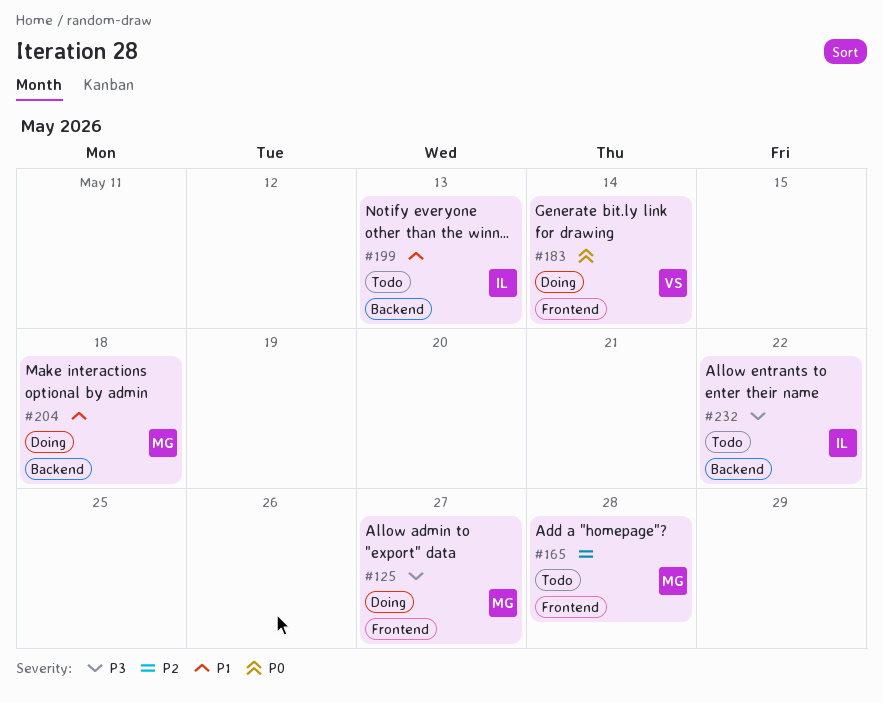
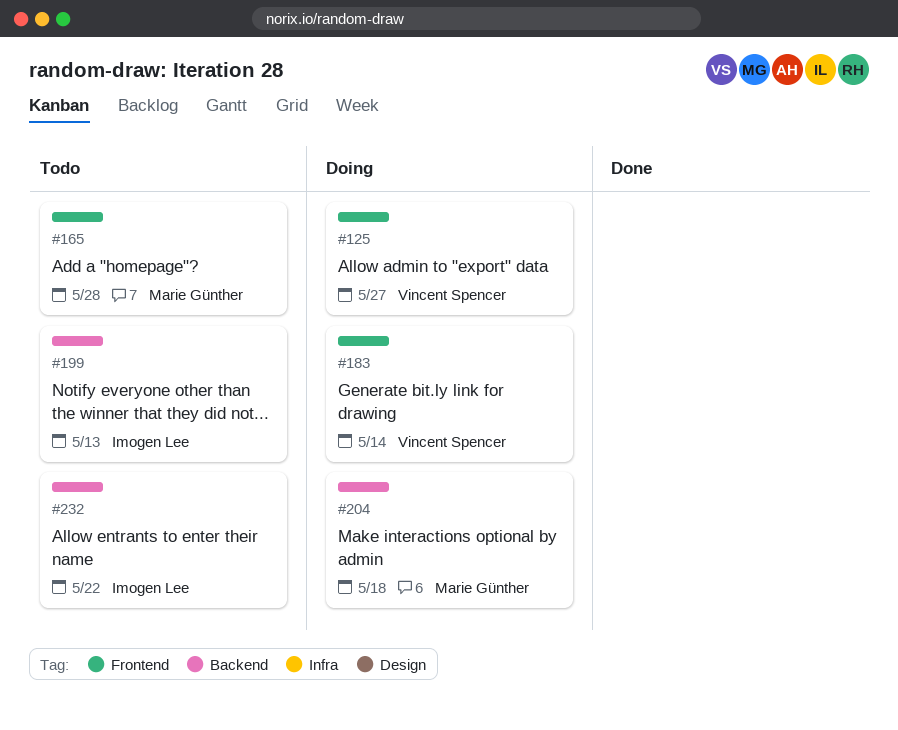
#125, owner: Marie Günther -> Vincent Spencer

